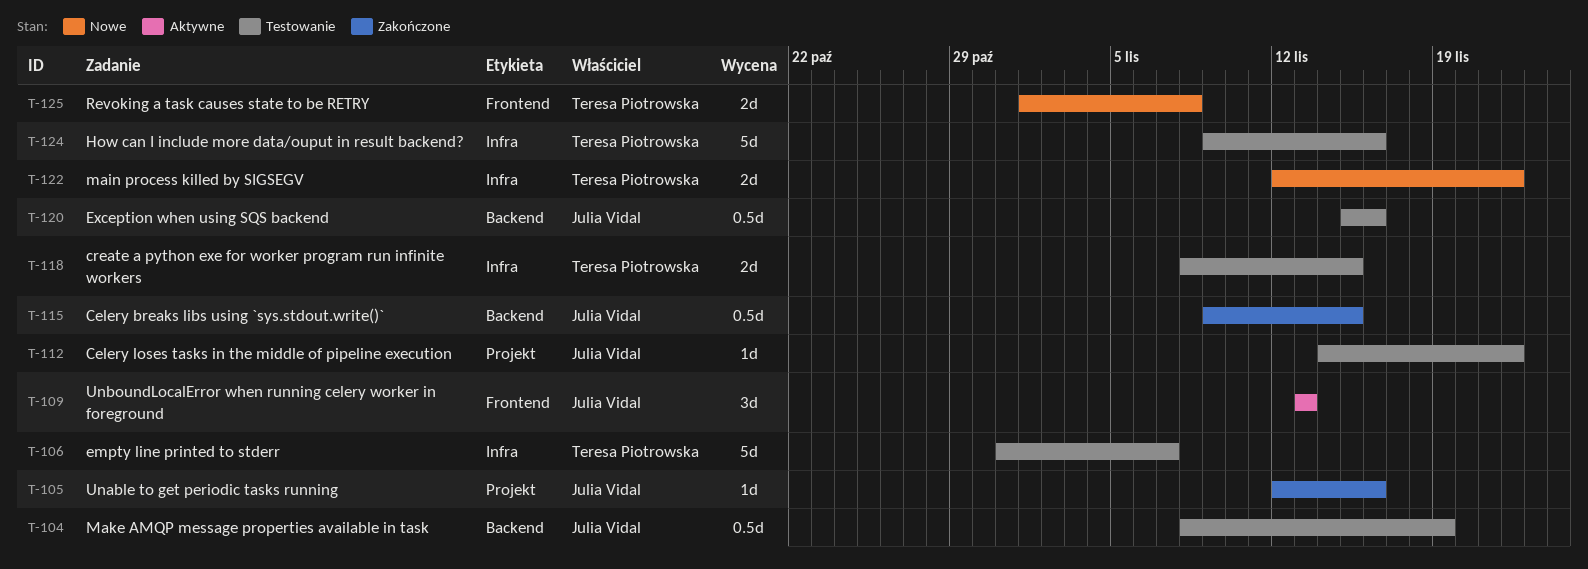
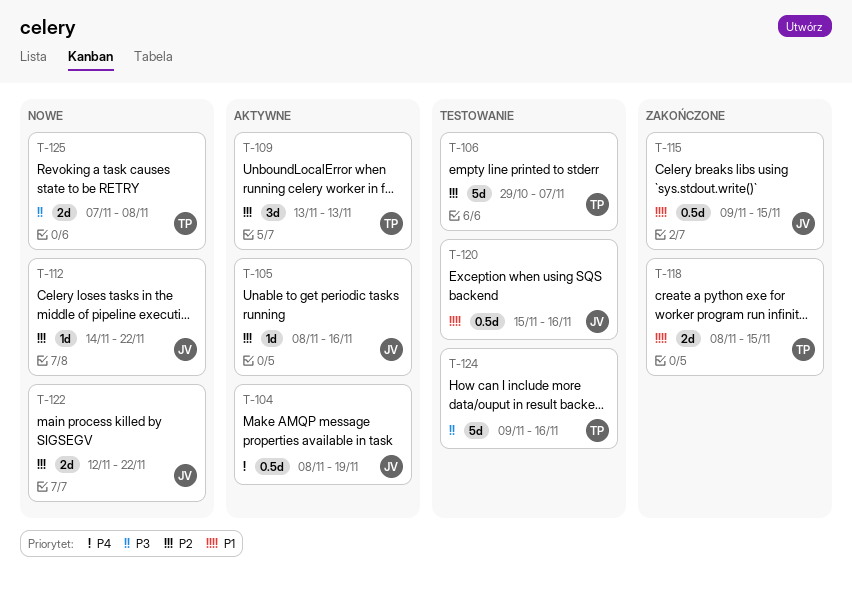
T-104, status: Testowanie -> Aktywne
T-105, status: Zakończone -> Aktywne
T-105, start: Nov 12 -> Nov 8
T-106, start: Oct 31 -> Oct 29
T-109, owner: Julia Vidal -> Teresa Piotrowska
T-112, status: Testowanie -> Nowe
T-118, status: Testowanie -> Zakończone
T-122, owner: Teresa Piotrowska -> Julia Vidal
T-125, start: Nov 1 -> Nov 7

